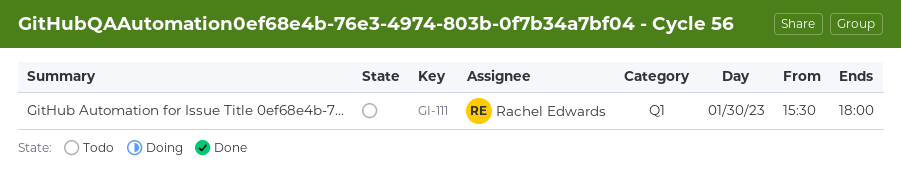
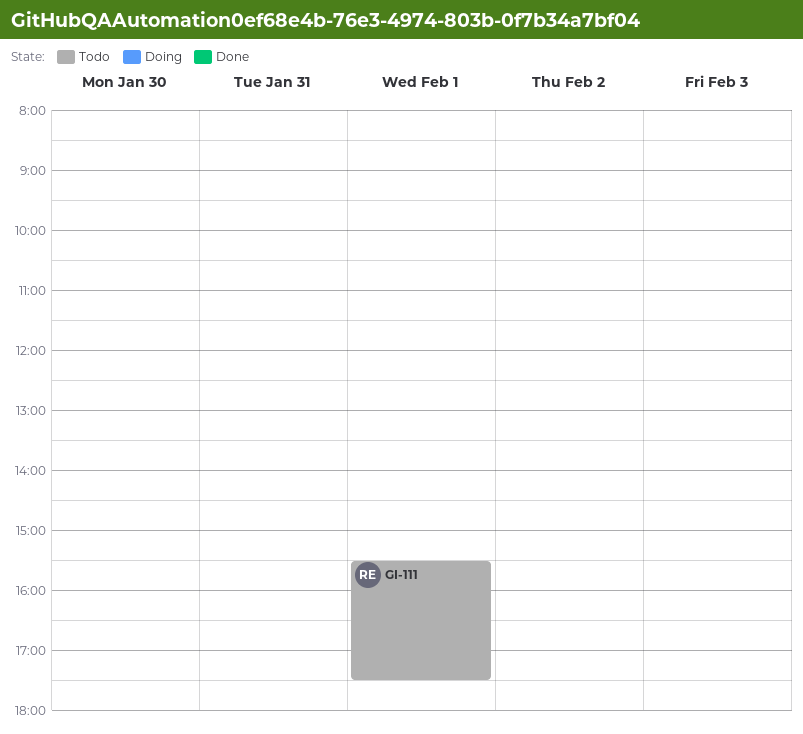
GI-111, day: Jan 30 -> Feb 1
GI-111, ends: 18:00 -> 17:30

